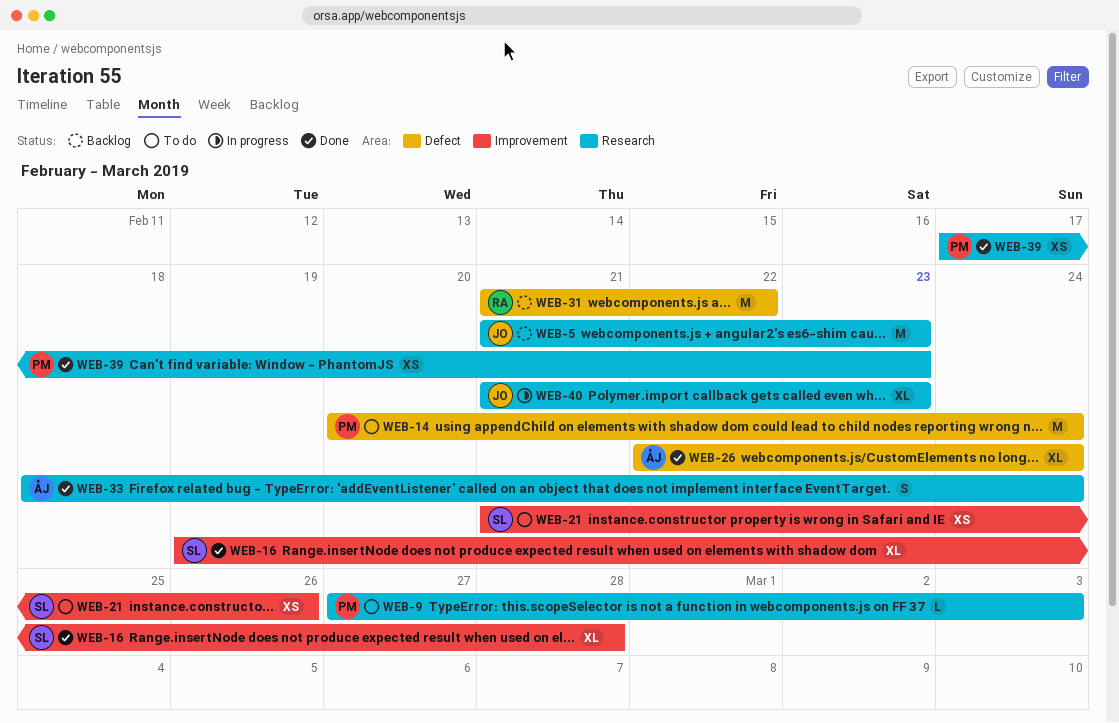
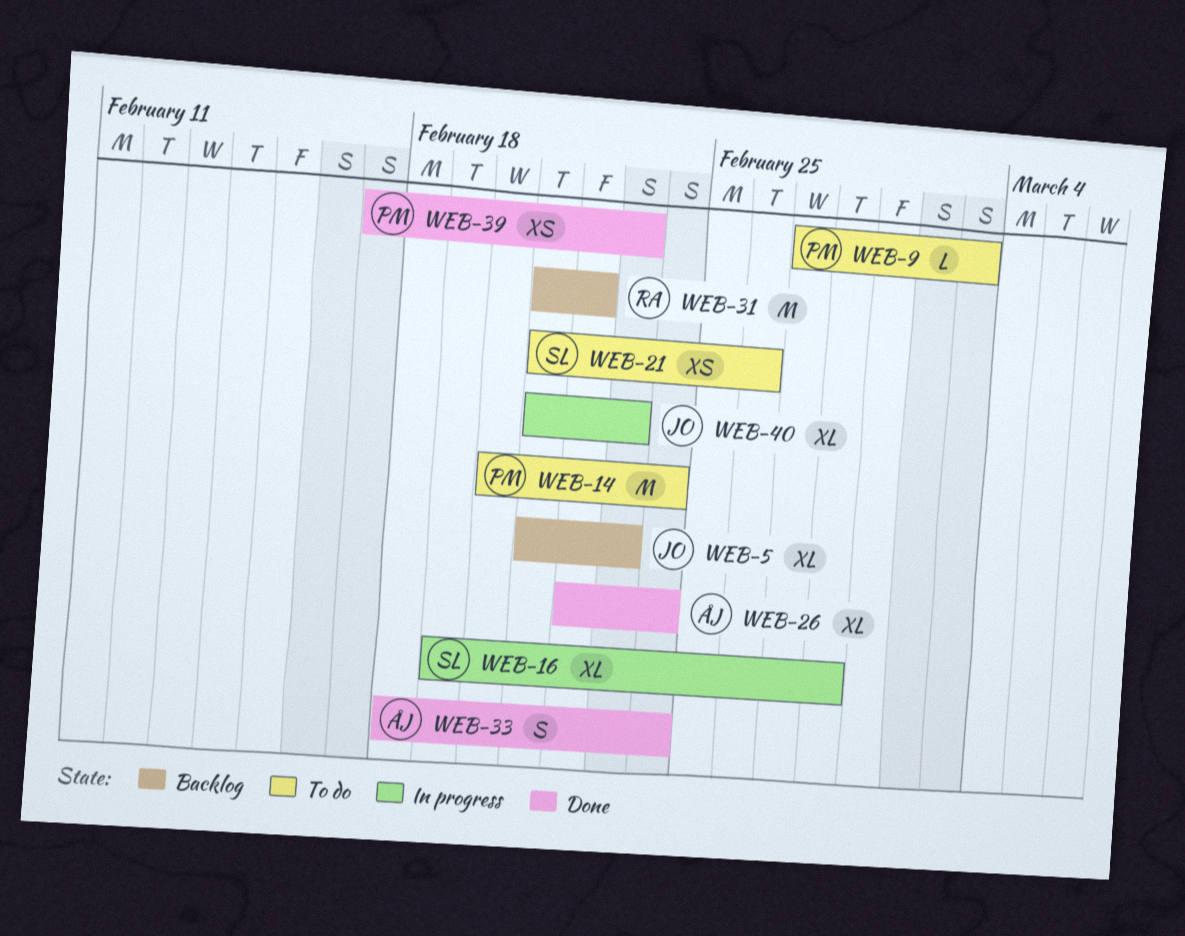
WEB-5, estimate: M -> XL
WEB-16, status: Done -> In progress

